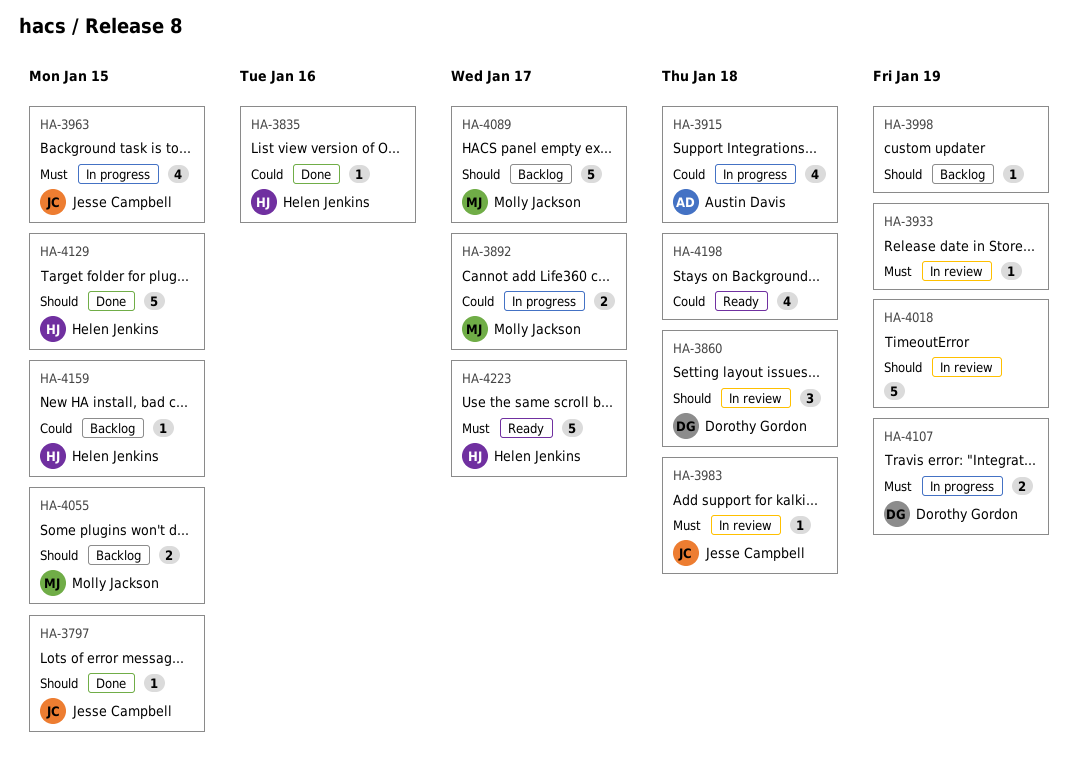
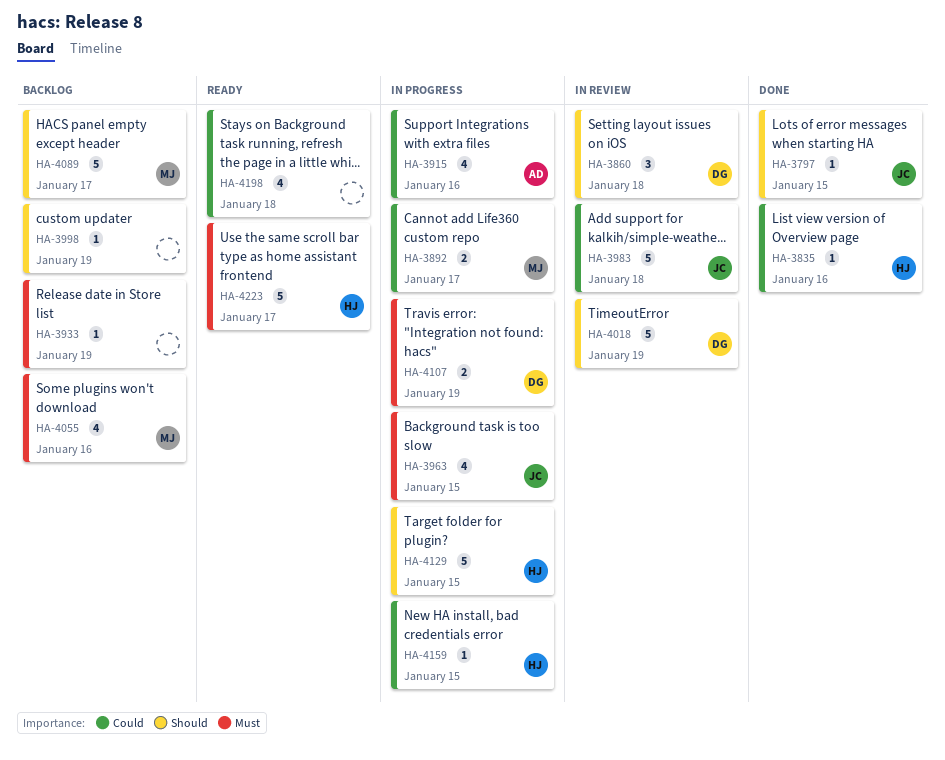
HA-3915, due: Jan 18 -> Jan 16
HA-3933, status: In review -> Backlog
HA-3983, priority: Must -> Could
HA-3983, estimate: 1 -> 5
HA-4018, owner: none -> Dorothy Gordon
HA-4055, priority: Should -> Must
HA-4055, estimate: 2 -> 4
HA-4055, due: Jan 15 -> Jan 16
HA-4129, status: Done -> In progress
HA-4159, status: Backlog -> In progress

